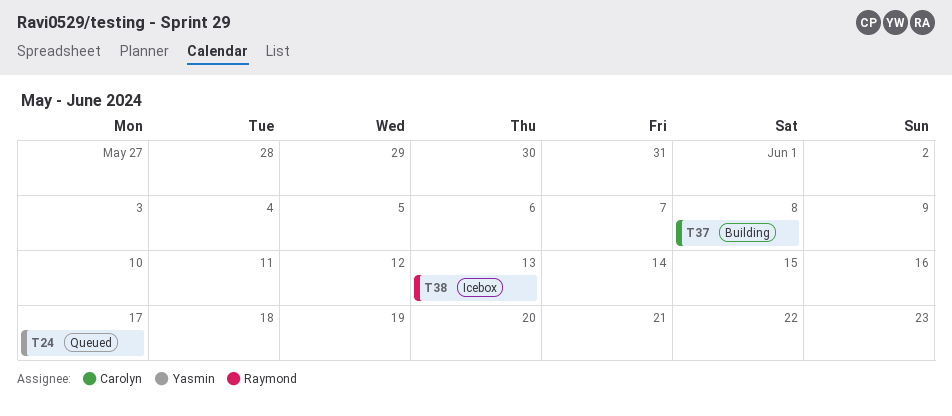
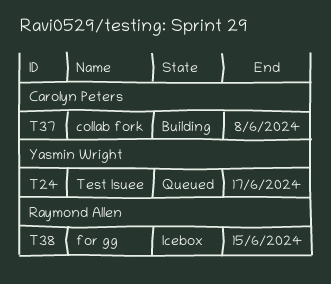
T38, due: Jun 13 -> Jun 15

